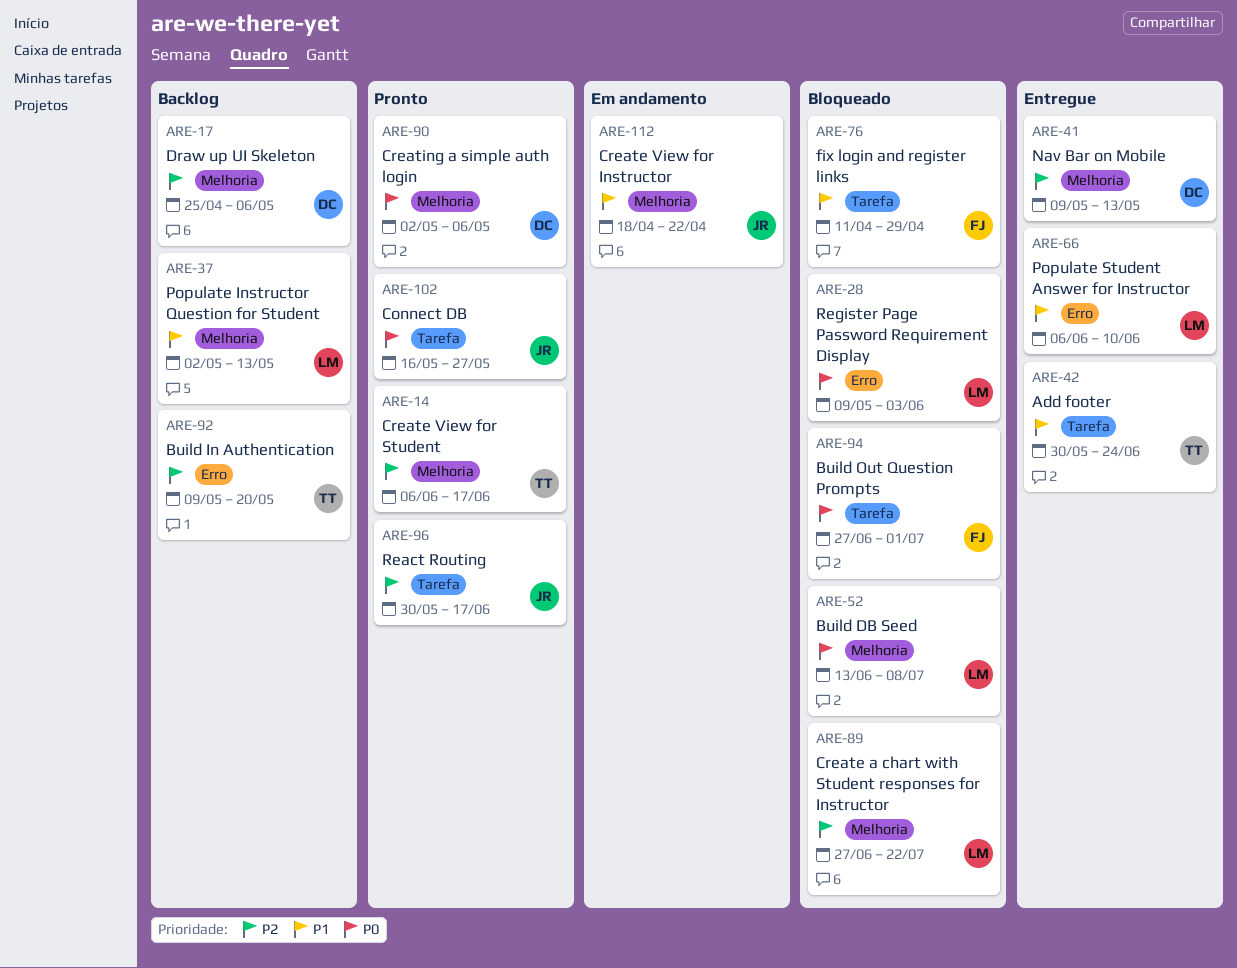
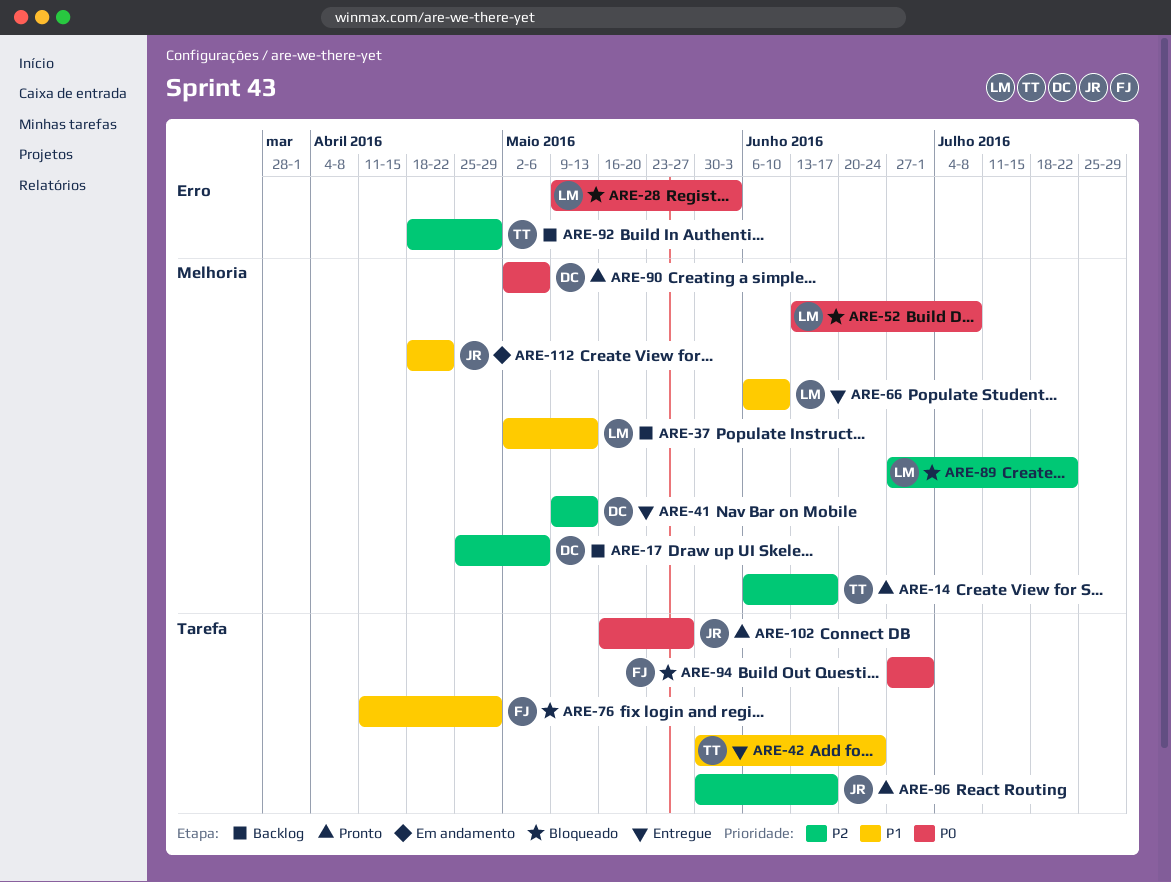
ARE-66, label: Erro -> Melhoria
ARE-92, start: May 9 -> Apr 18
ARE-92, due: May 20 -> Apr 29

